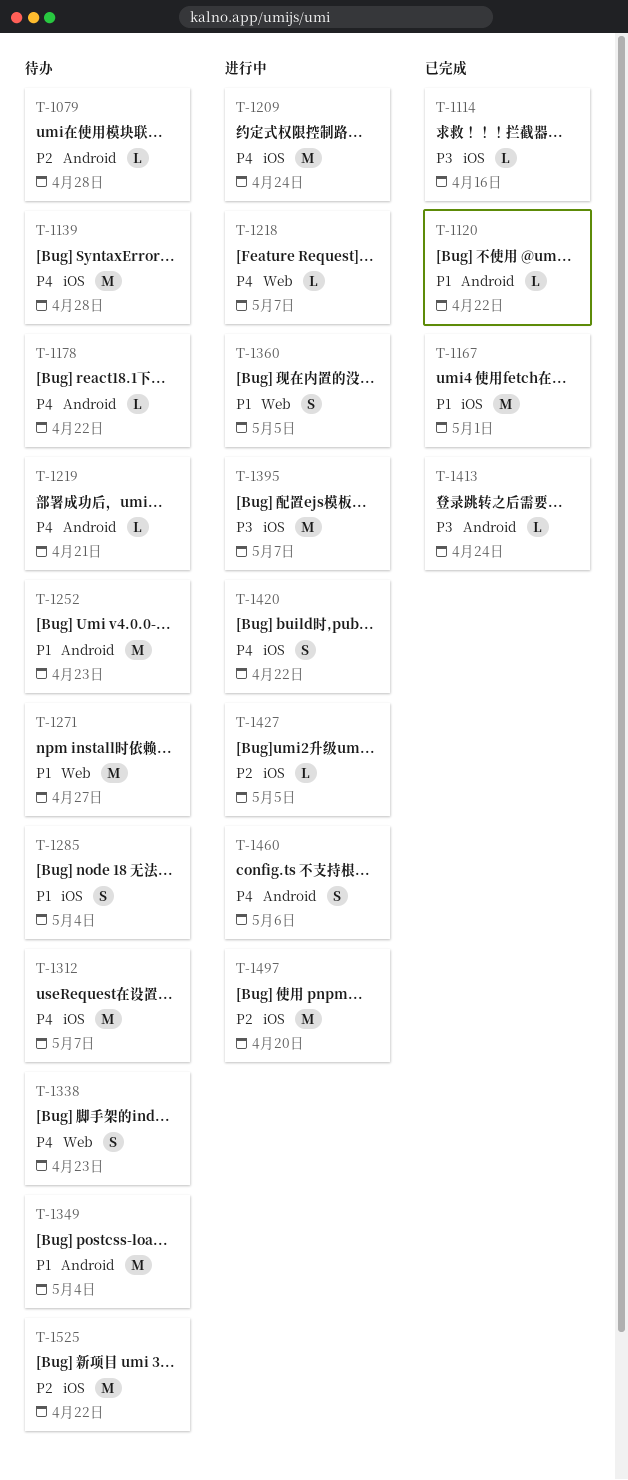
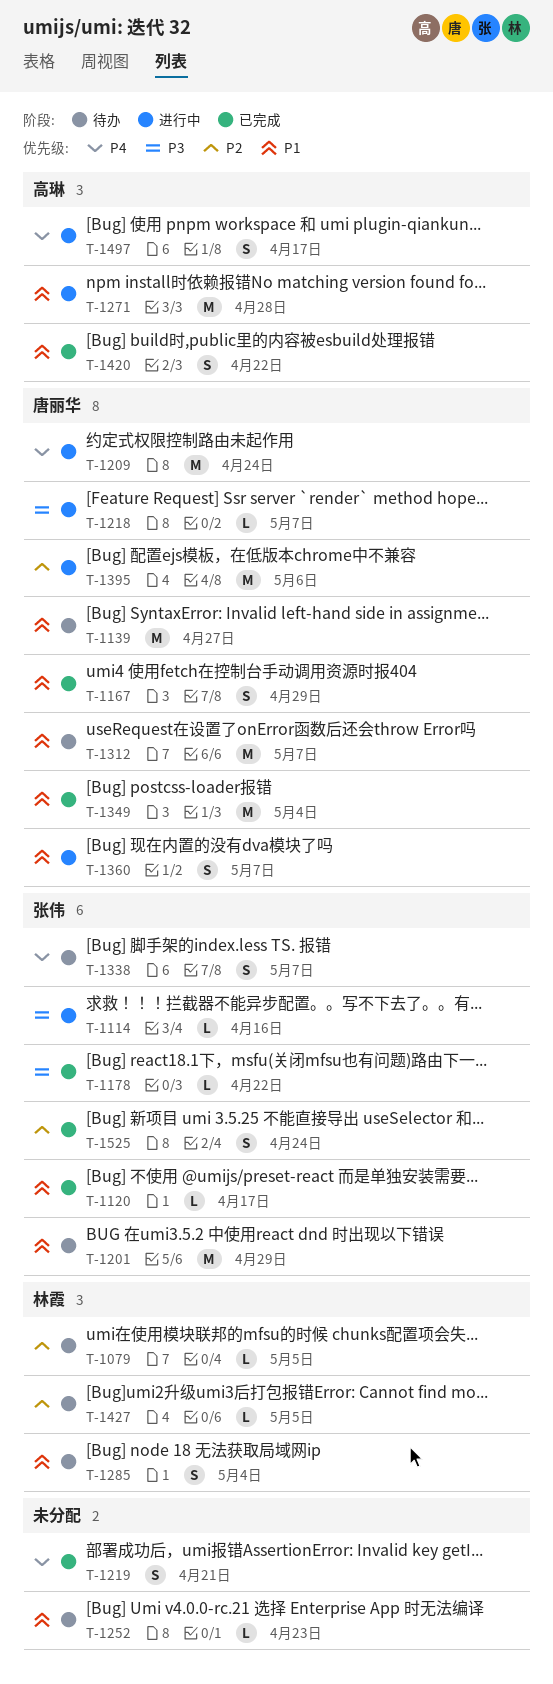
T-1079, due: Apr 28 -> May 5
T-1114, status: 已完成 -> 进行中
T-1120, due: Apr 22 -> Apr 17
T-1139, priority: P4 -> P1
T-1139, due: Apr 28 -> Apr 27
T-1167, estimate: M -> S
T-1167, due: May 1 -> Apr 29
T-1178, status: 待办 -> 已完成
T-1178, priority: P4 -> P3
T-1201: none -> present
T-1218, priority: P4 -> P3
T-1219, status: 待办 -> 已完成
T-1219, estimate: L -> S
T-1252, estimate: M -> L
T-1271, status: 待办 -> 进行中
T-1271, due: Apr 27 -> Apr 28
T-1312, priority: P4 -> P1
T-1338, due: Apr 23 -> May 7
T-1349, status: 待办 -> 已完成
T-1360, due: May 5 -> May 7
T-1395, priority: P3 -> P2
T-1395, due: May 7 -> May 6
T-1413: present -> none
T-1420, status: 进行中 -> 已完成
T-1420, priority: P4 -> P1
T-1427, status: 进行中 -> 待办
T-1460: present -> none
T-1497, priority: P2 -> P4
T-1497, estimate: M -> S
T-1497, due: Apr 20 -> Apr 17
T-1525, status: 待办 -> 已完成
T-1525, estimate: M -> S
T-1525, due: Apr 22 -> Apr 24

